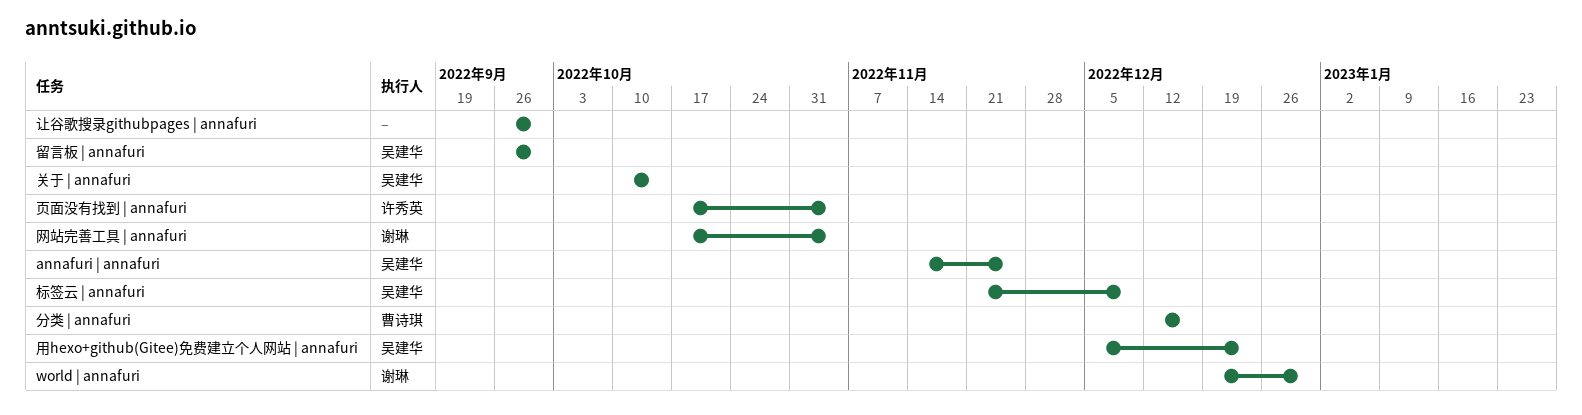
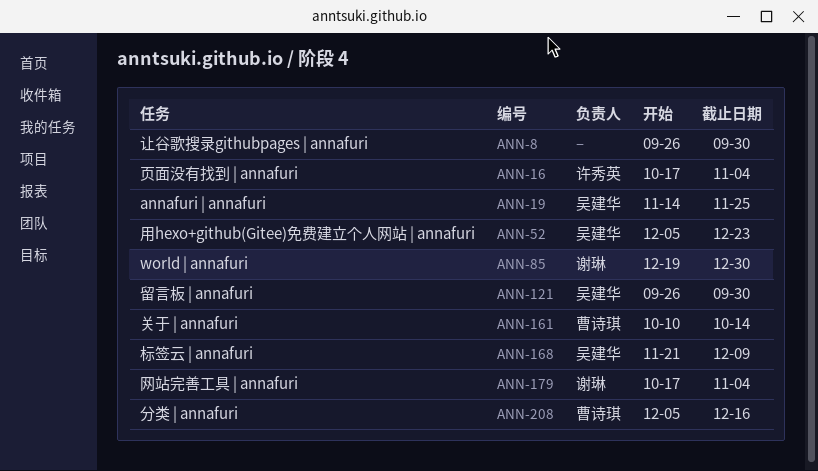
关于 | annafuri, owner: 吴建华 -> 曹诗琪
分类 | annafuri, start: Dec 12 -> Dec 5

